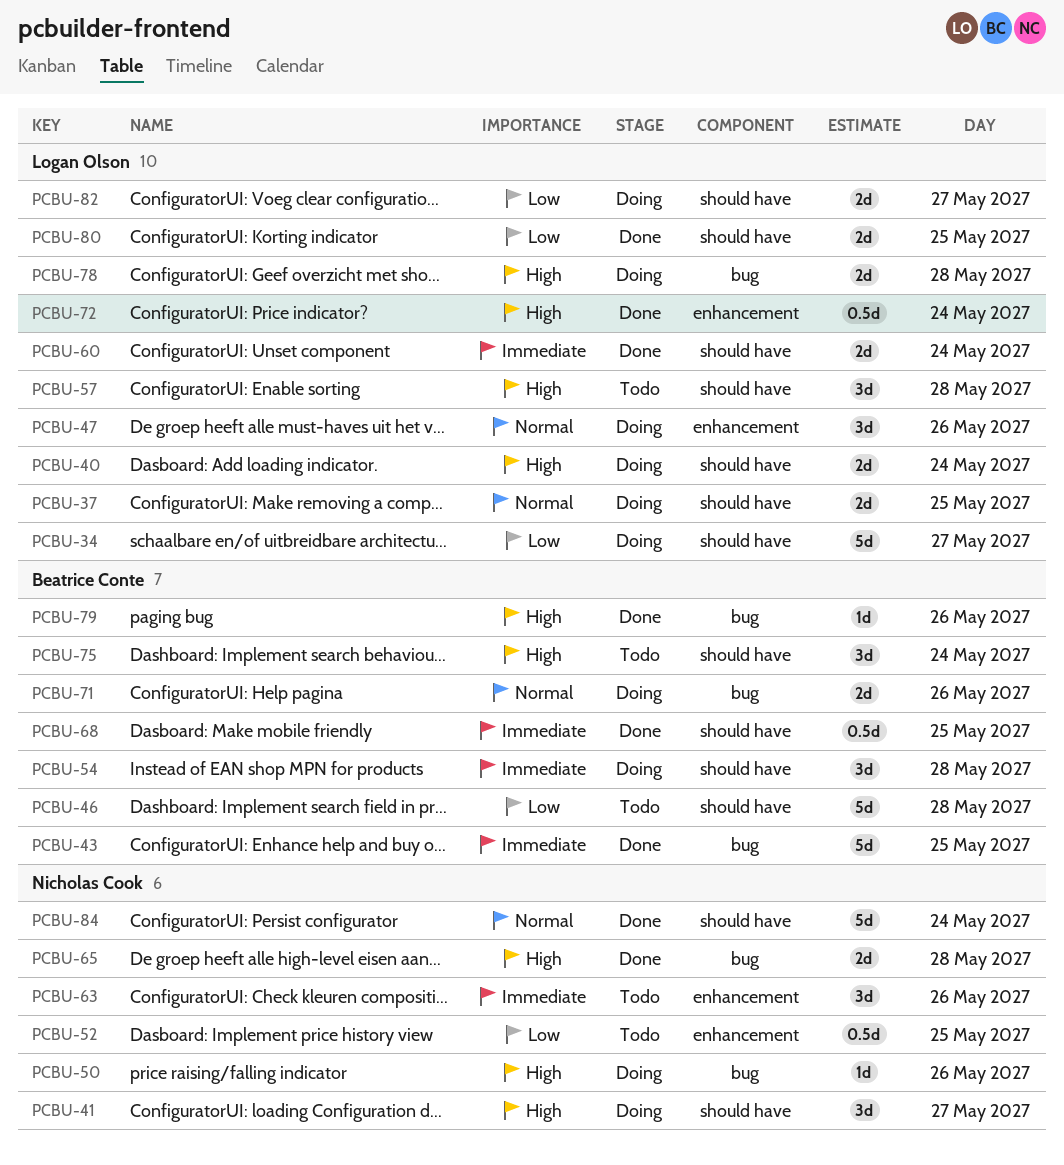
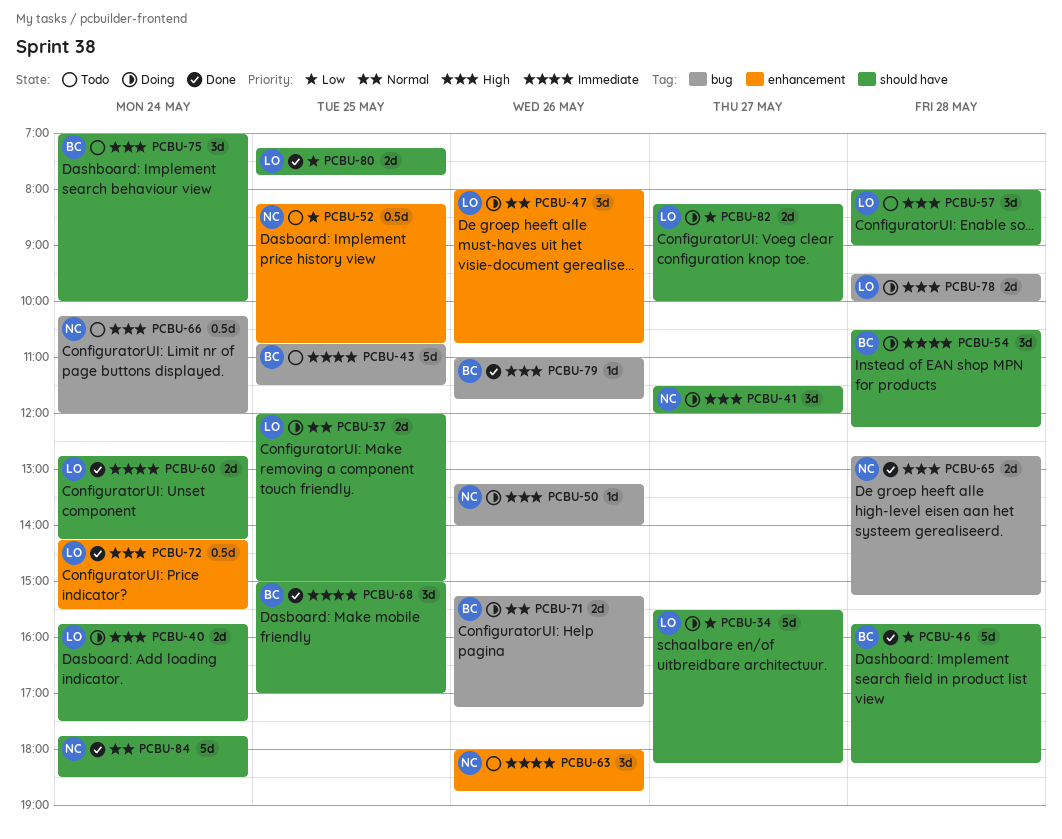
PCBU-43, status: Done -> Todo
PCBU-46, status: Todo -> Done
PCBU-66: none -> present
PCBU-68, estimate: 0.5d -> 3d

